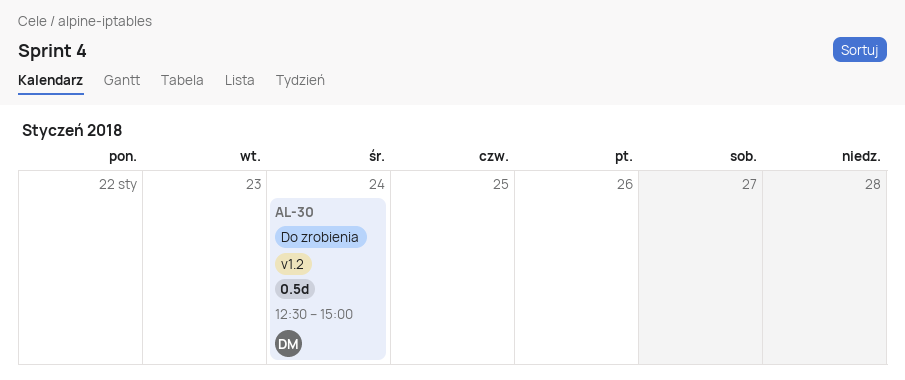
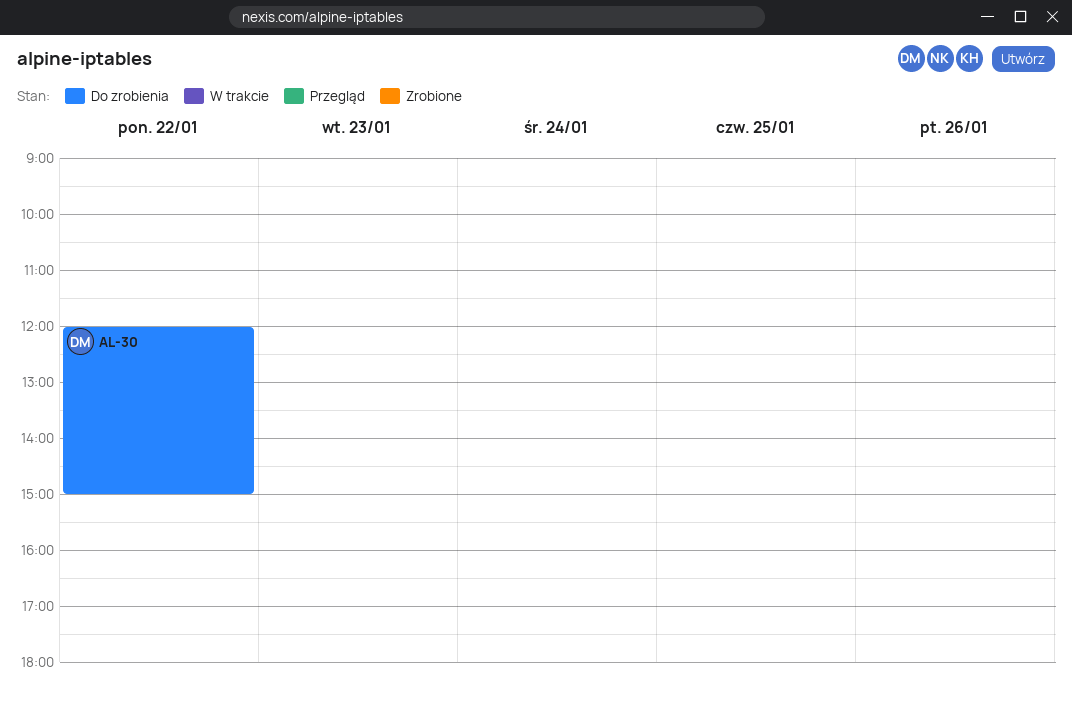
AL-30, day: Jan 24 -> Jan 22
AL-30, begins: 12:30 -> 12:00

